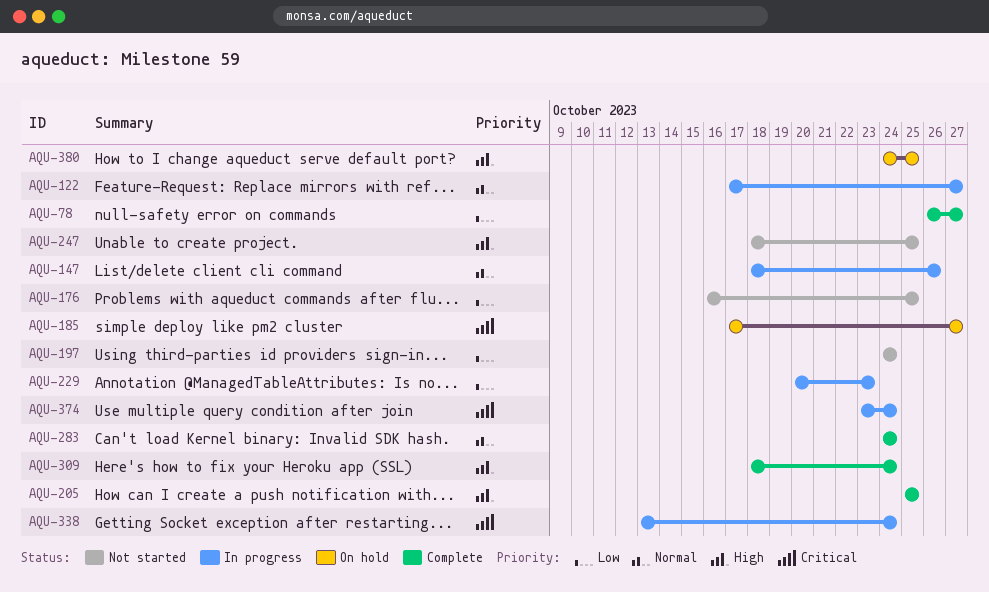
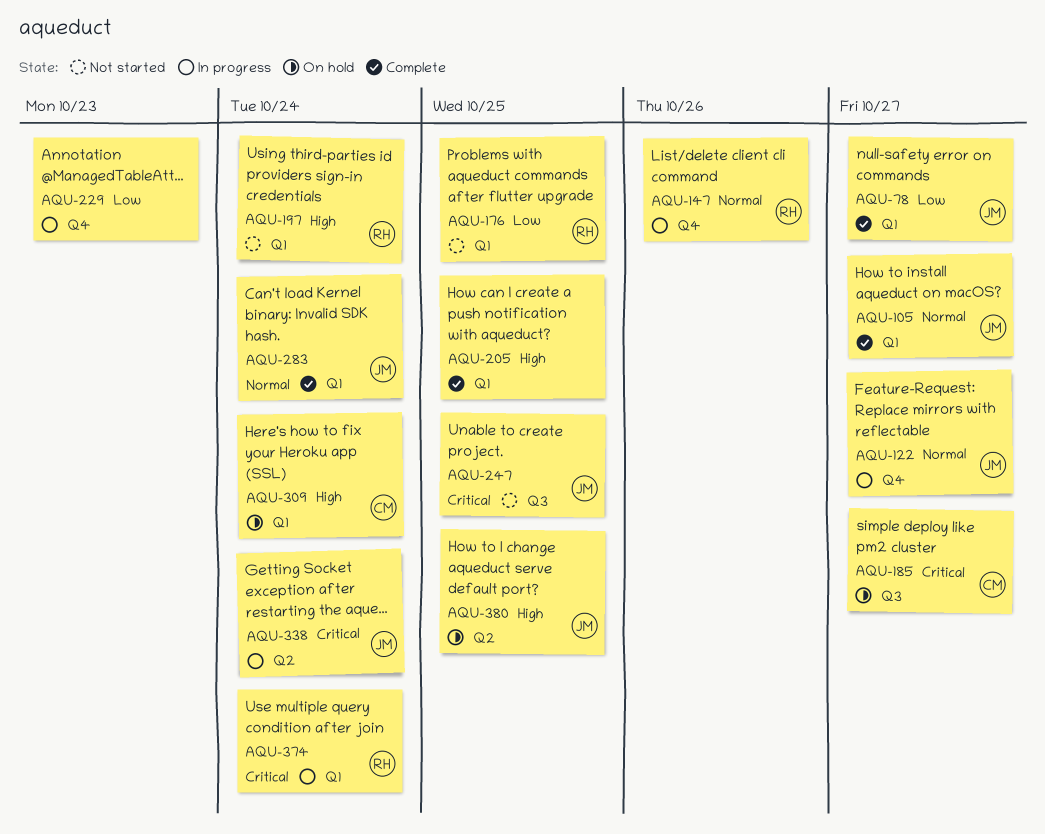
AQU-105: none -> present
AQU-197, priority: Low -> High
AQU-247, priority: High -> Critical
AQU-309, status: Complete -> On hold

